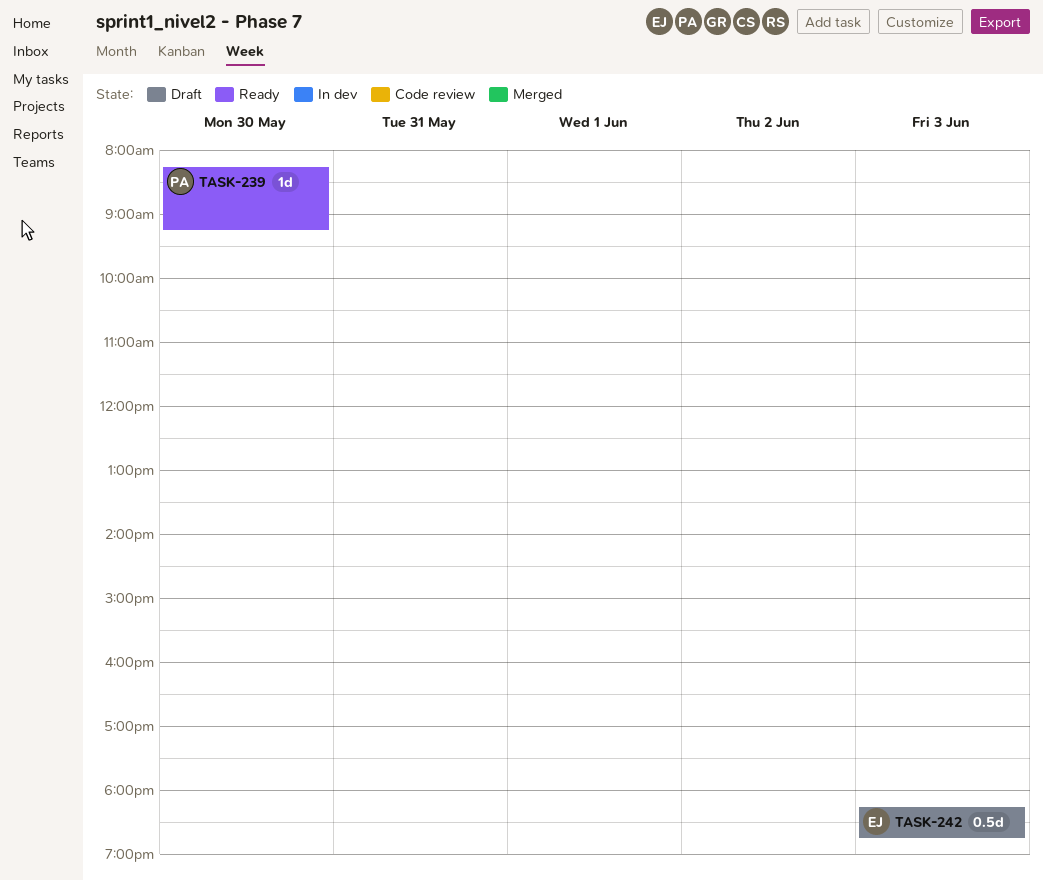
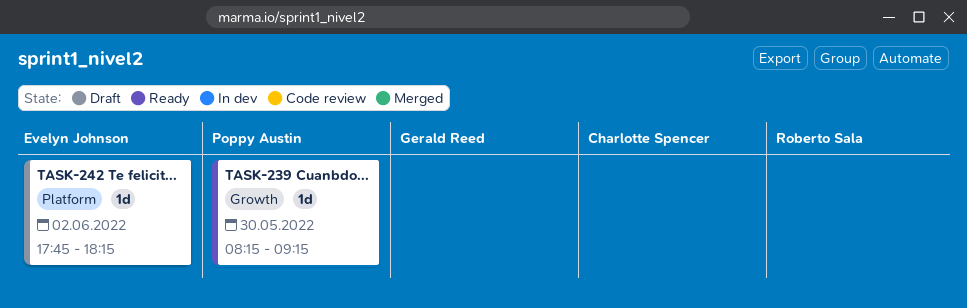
TASK-242, estimate: 0.5d -> 1d
TASK-242, day: Jun 3 -> Jun 2
TASK-242, begins: 18:15 -> 17:45
TASK-242, ends: 18:45 -> 18:15

